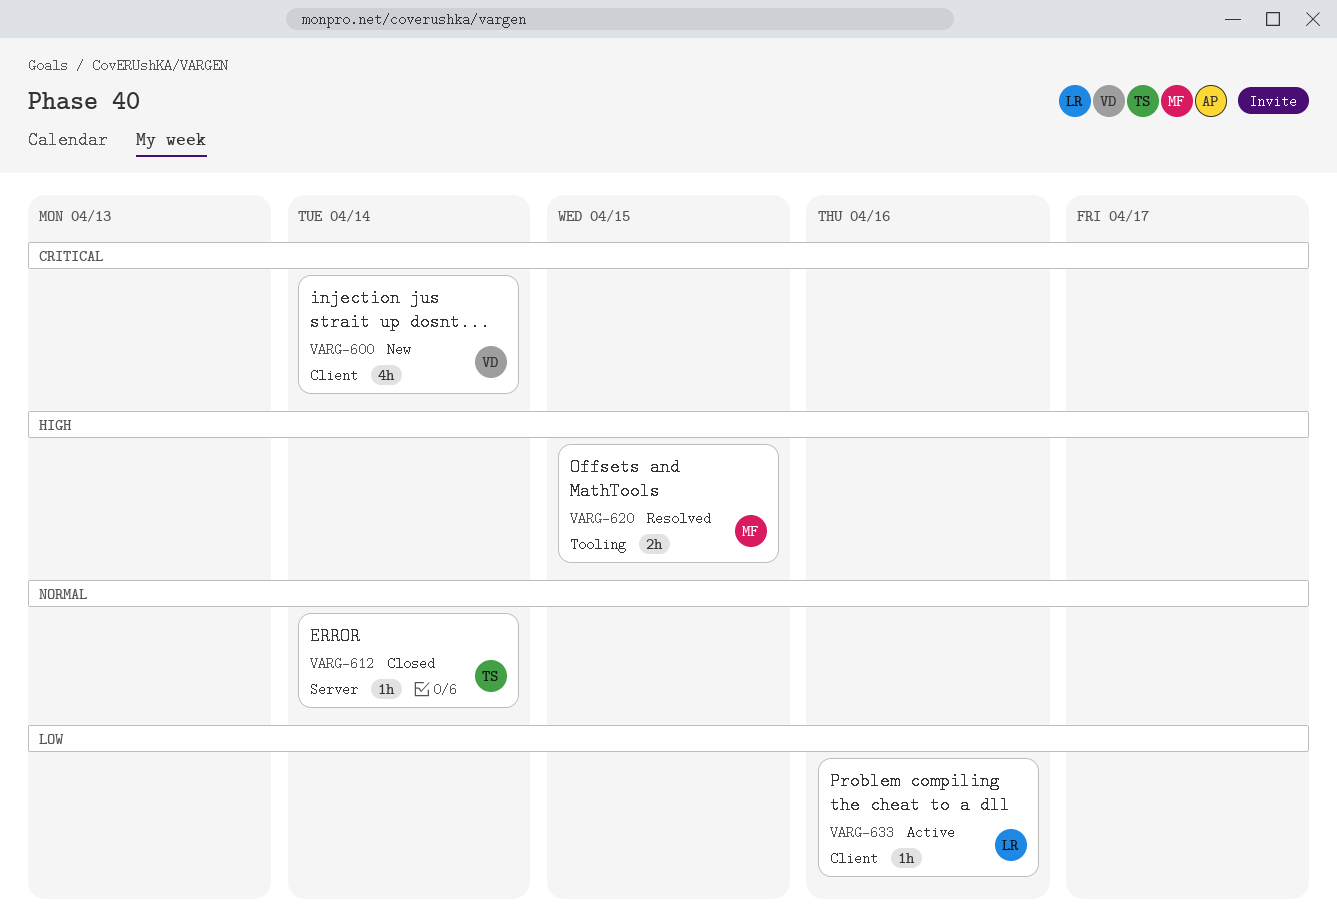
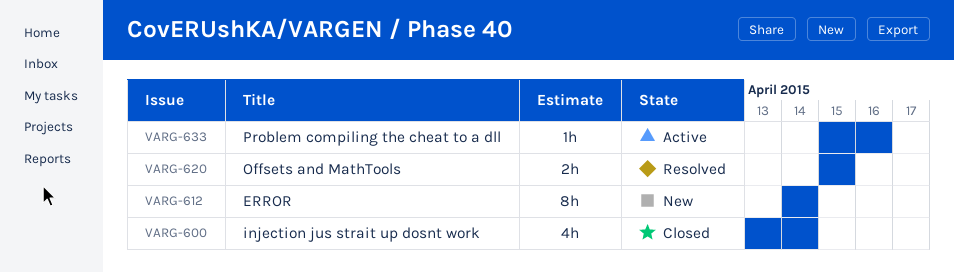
VARG-600, status: New -> Closed
VARG-612, status: Closed -> New
VARG-612, estimate: 1h -> 8h

